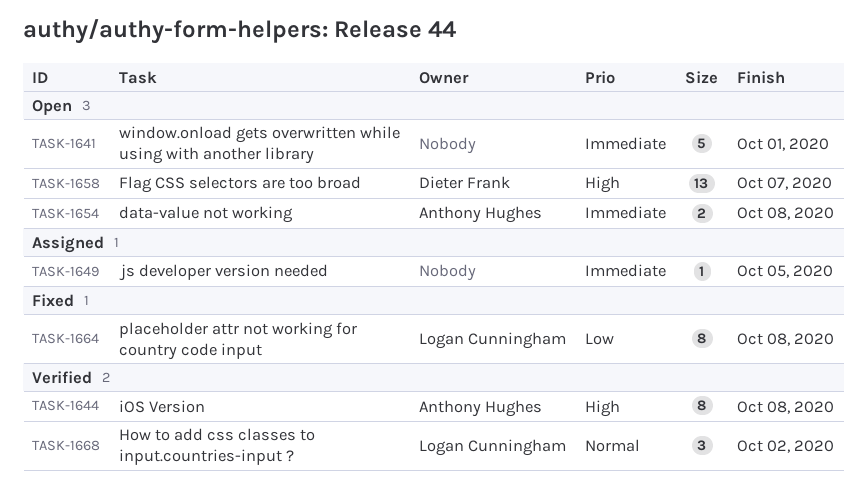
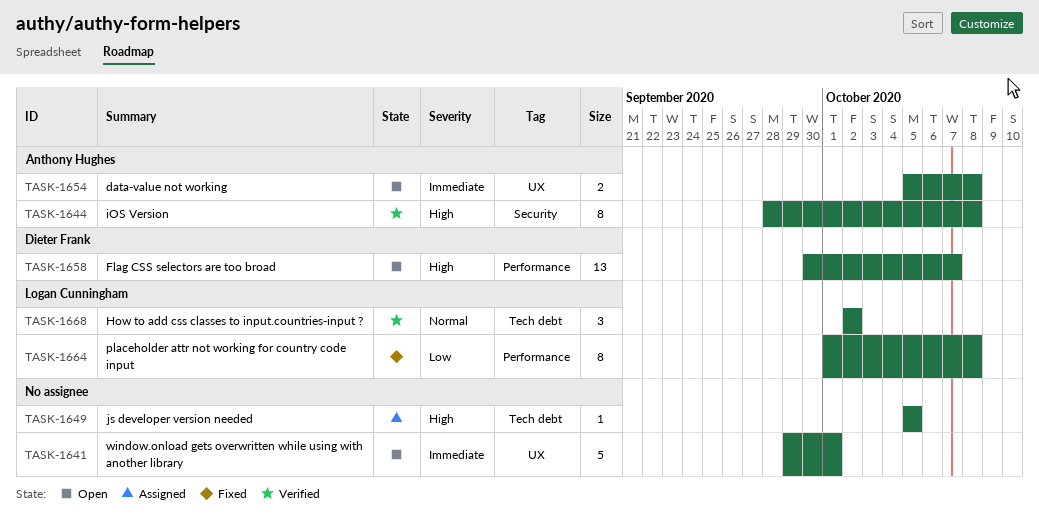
TASK-1649, priority: Immediate -> High

